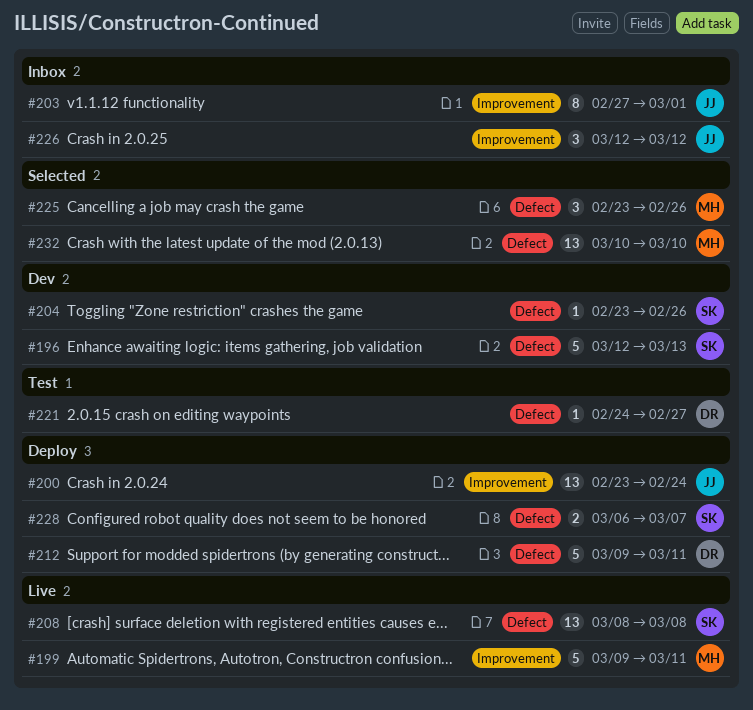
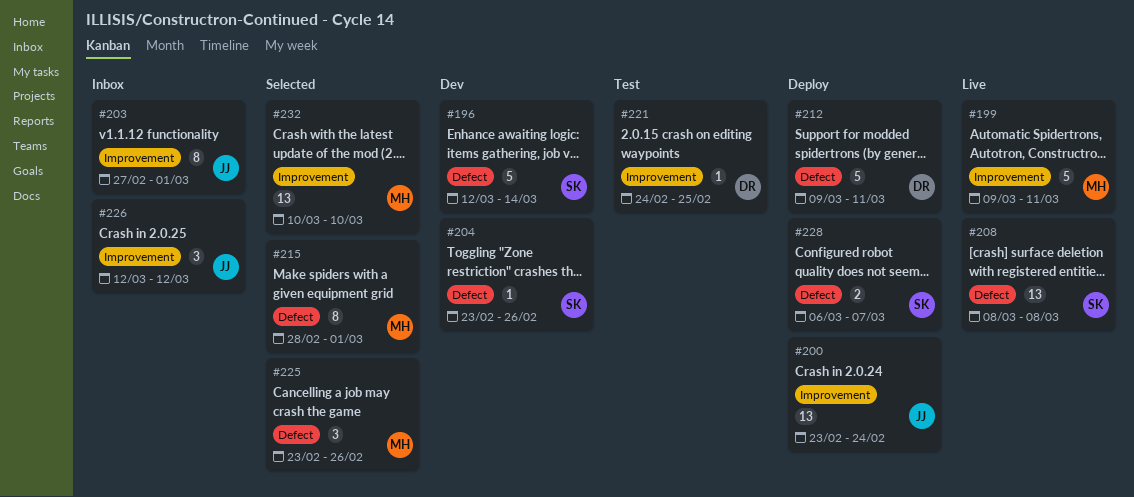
#196, due: Mar 13 -> Mar 14
#215: none -> present
#221, label: Defect -> Improvement
#221, due: Feb 27 -> Feb 25
#232, label: Defect -> Improvement

